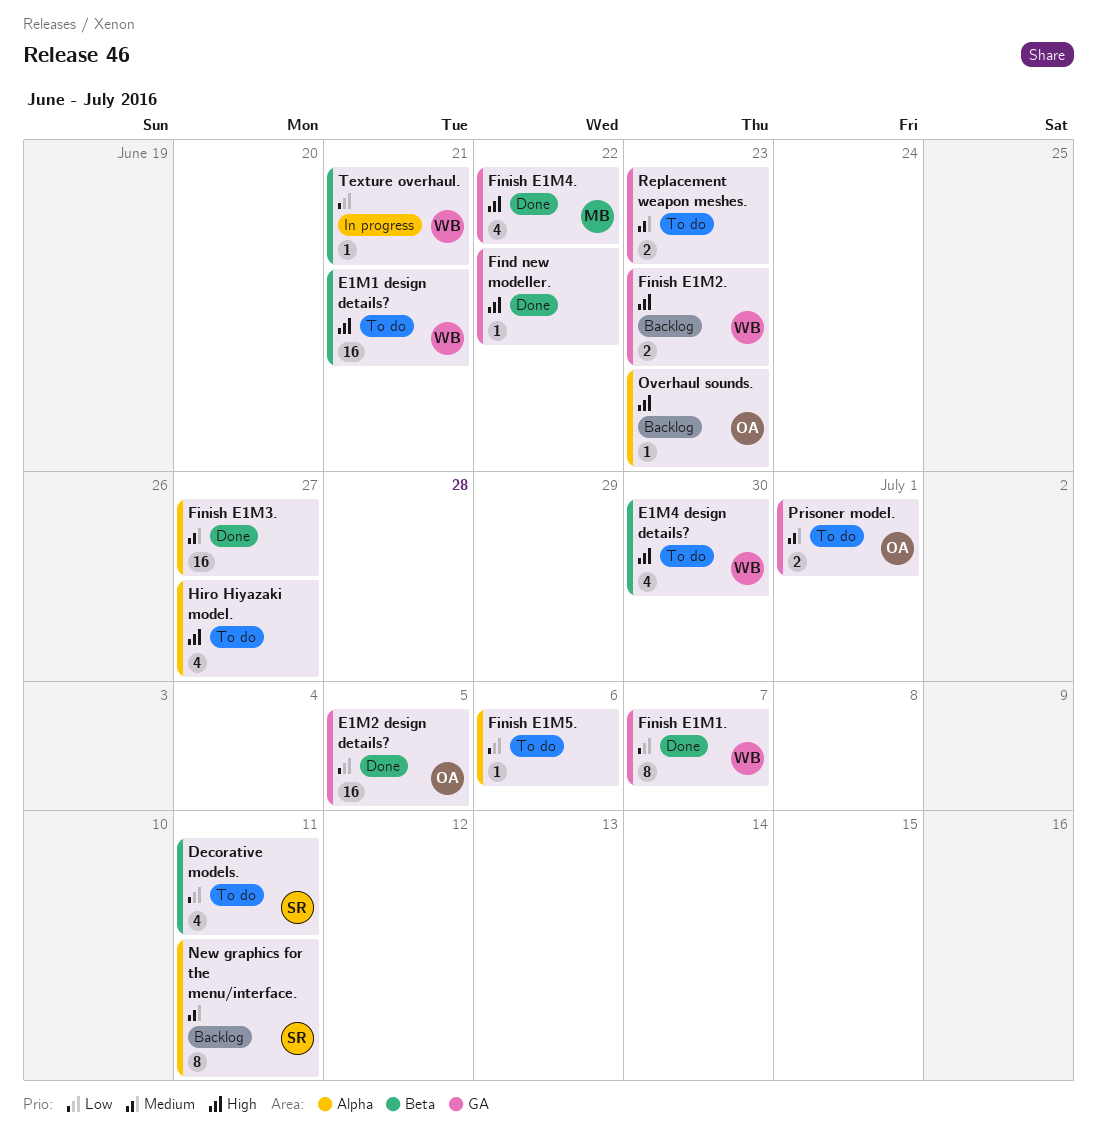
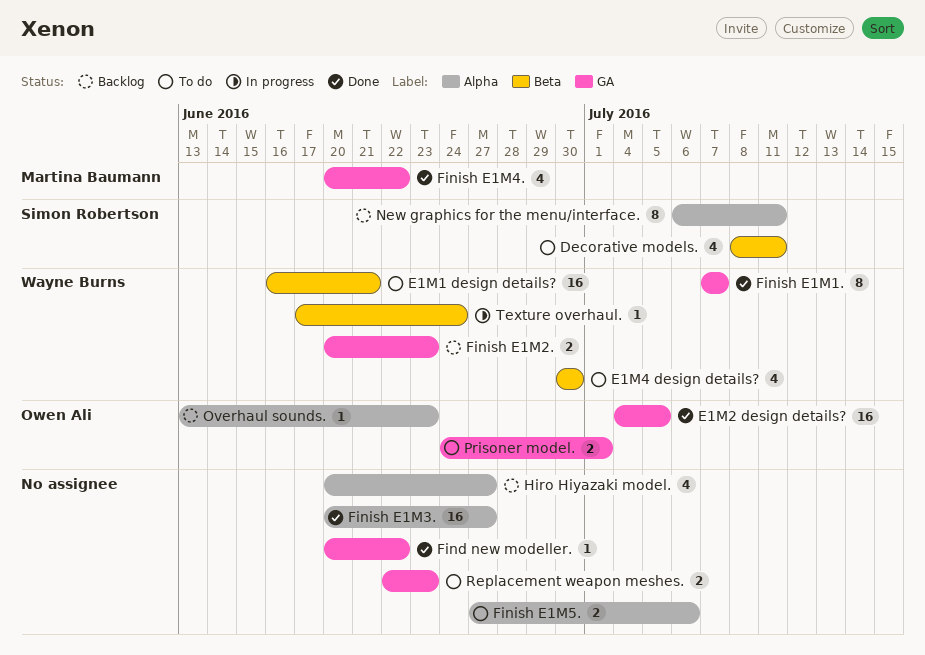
Finish E1M5., estimate: 1 -> 2
Hiro Hiyazaki model., status: To do -> Backlog
Texture overhaul., due: Jun 21 -> Jun 24

